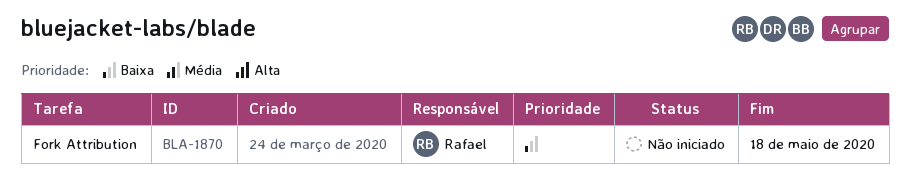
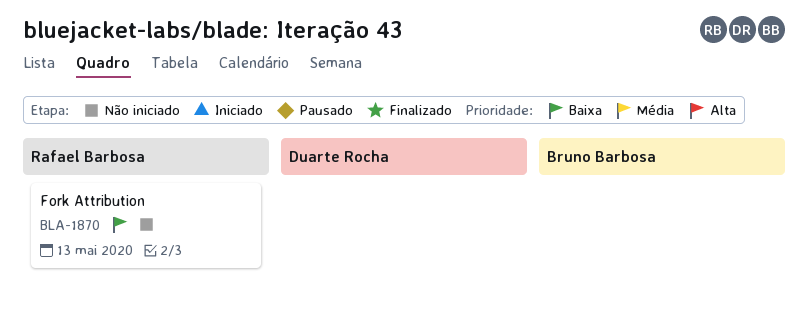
BLA-1870, due: May 18 -> May 13

